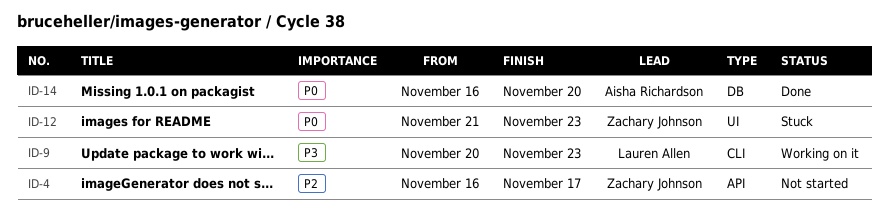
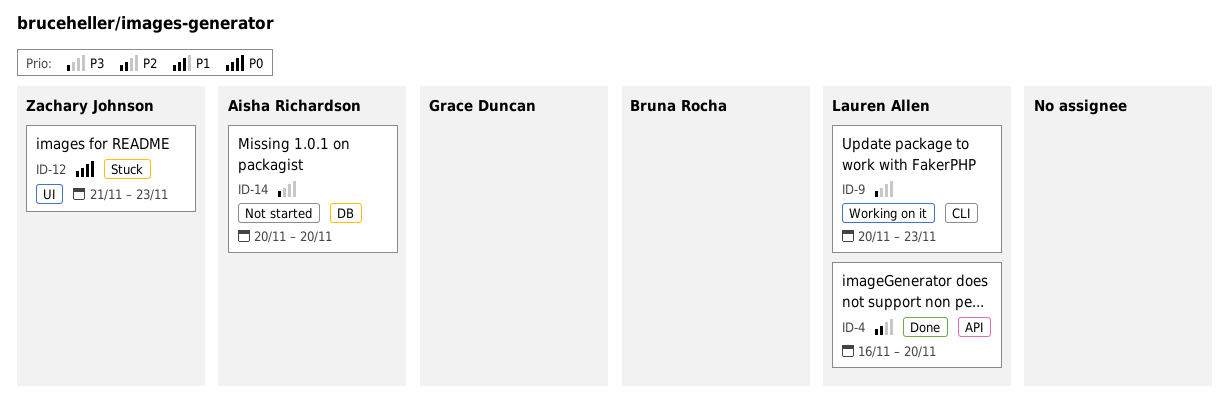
ID-4, status: Not started -> Done
ID-4, owner: Zachary Johnson -> Lauren Allen
ID-4, due: Nov 17 -> Nov 20
ID-14, status: Done -> Not started
ID-14, priority: P0 -> P3
ID-14, start: Nov 16 -> Nov 20

